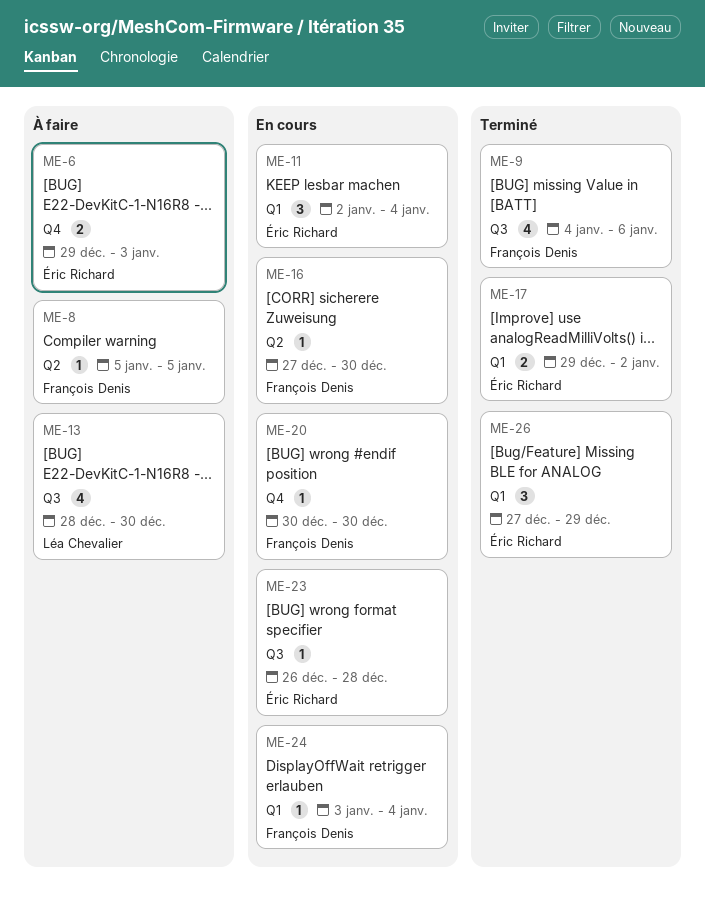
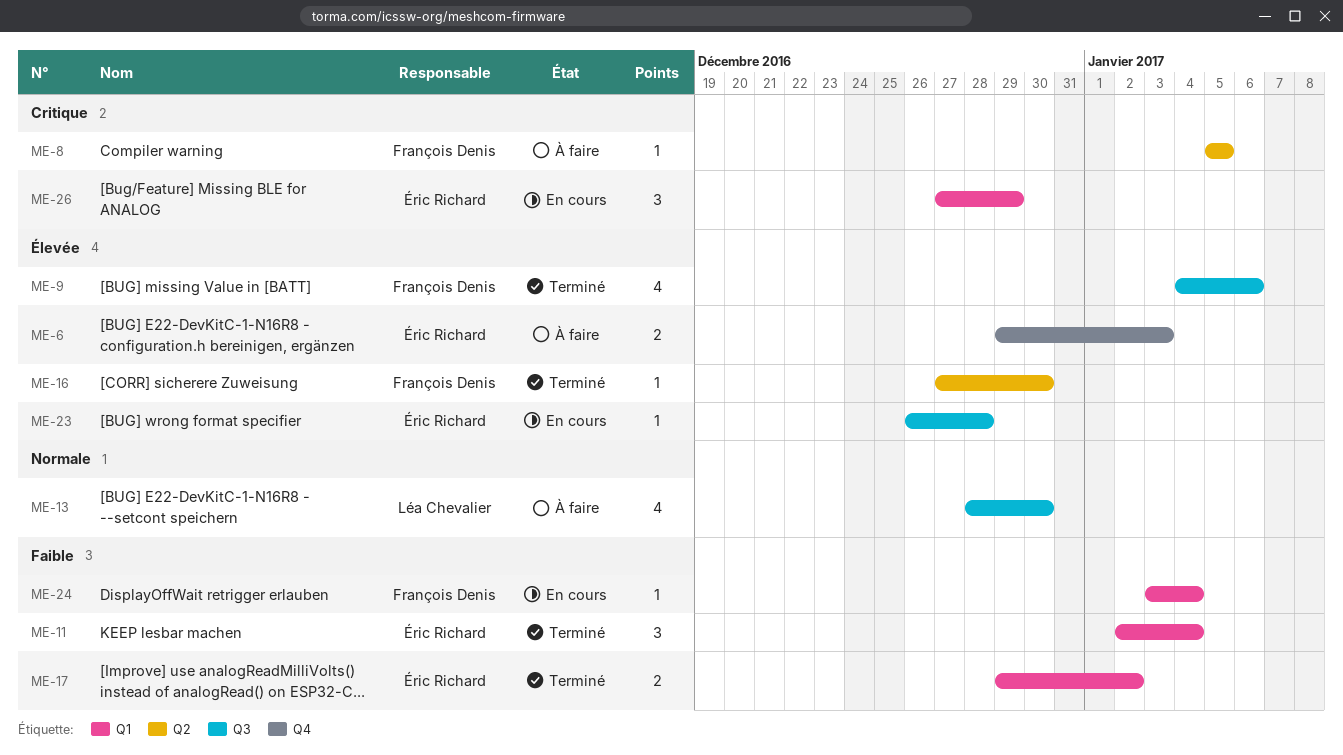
ME-11, status: En cours -> Terminé
ME-16, status: En cours -> Terminé
ME-20: present -> none
ME-26, status: Terminé -> En cours

